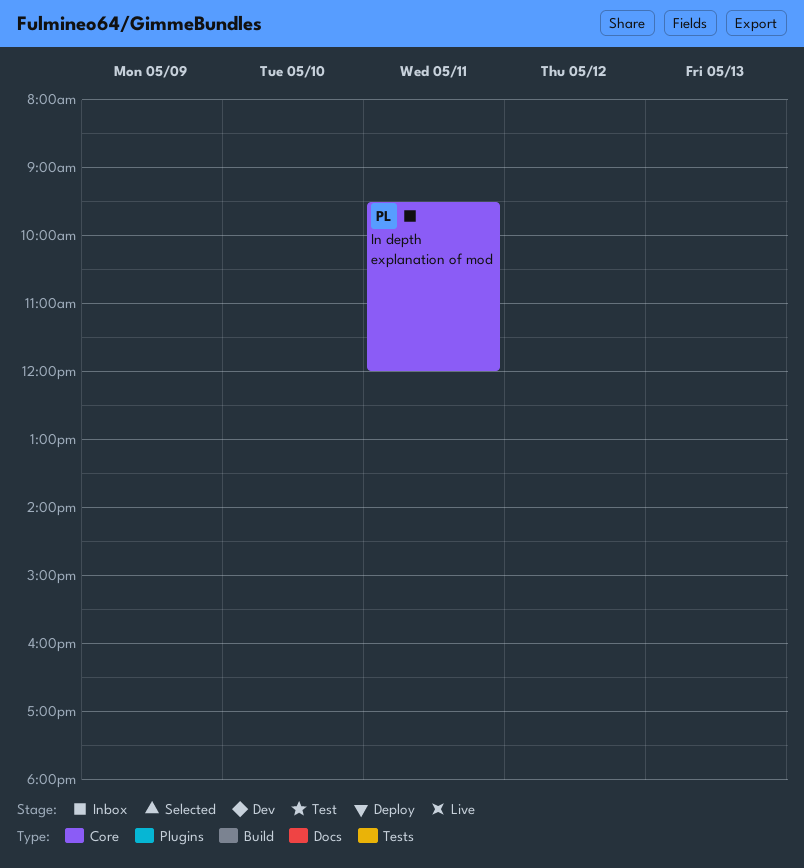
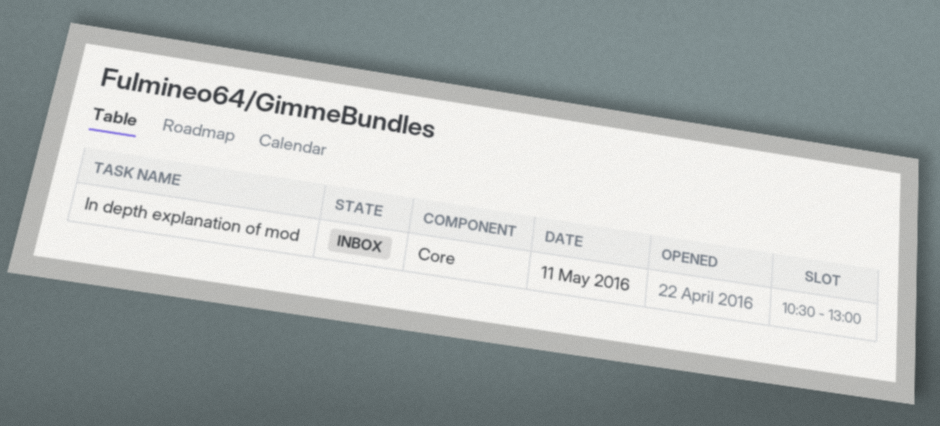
In depth explanation of mod, begins: 09:30 -> 10:30
In depth explanation of mod, ends: 12:00 -> 13:00

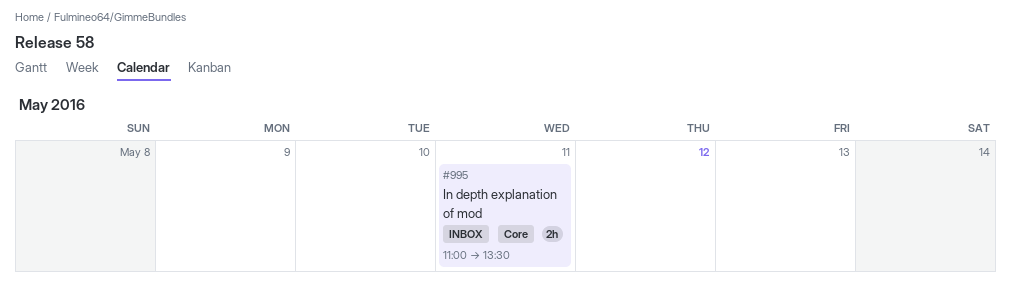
In depth explanation of mod, begins: 10:30 -> 11:00
In depth explanation of mod, ends: 13:00 -> 13:30

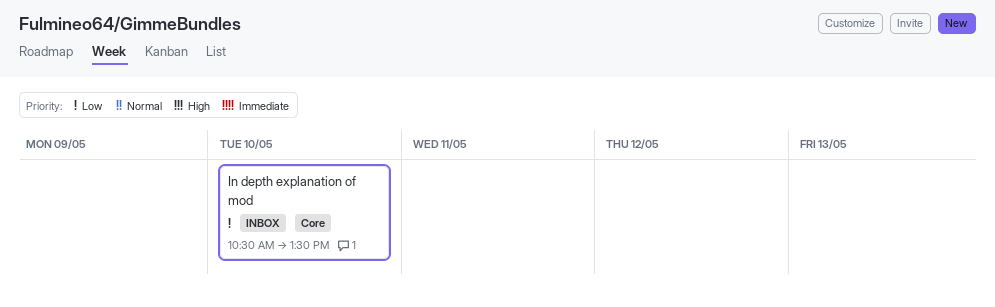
In depth explanation of mod, day: May 11 -> May 10
In depth explanation of mod, begins: 11:00 -> 10:30

